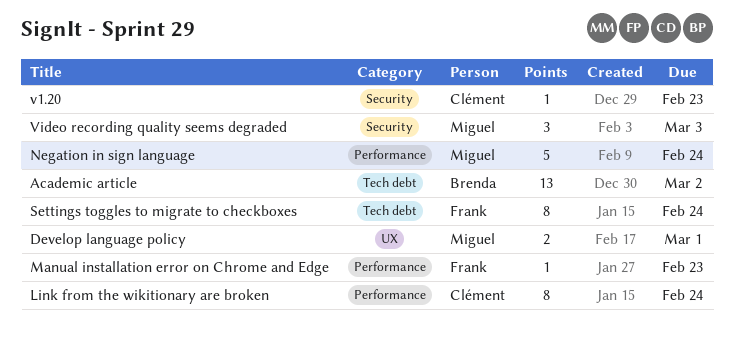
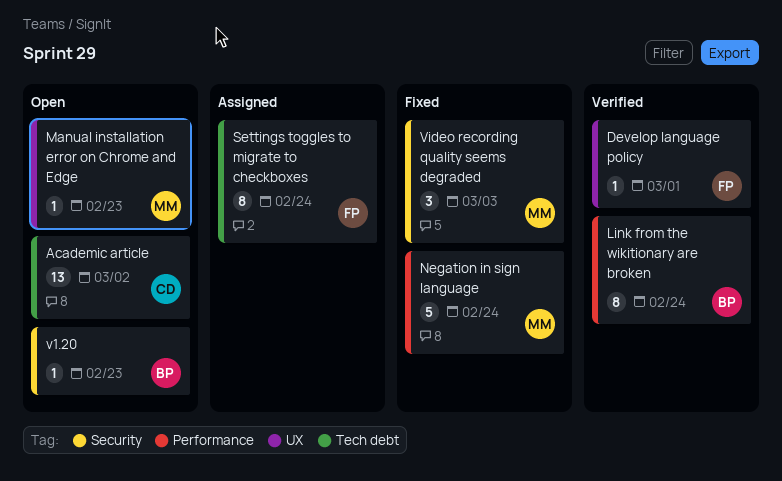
Academic article, owner: Brenda -> Clément
Develop language policy, owner: Miguel -> Frank
Develop language policy, estimate: 2 -> 1
Link from the wikitionary are broken, owner: Clément -> Brenda
Manual installation error on Chrome and Edge, owner: Frank -> Miguel
Manual installation error on Chrome and Edge, label: Performance -> UX
v1.20, owner: Clément -> Brenda

